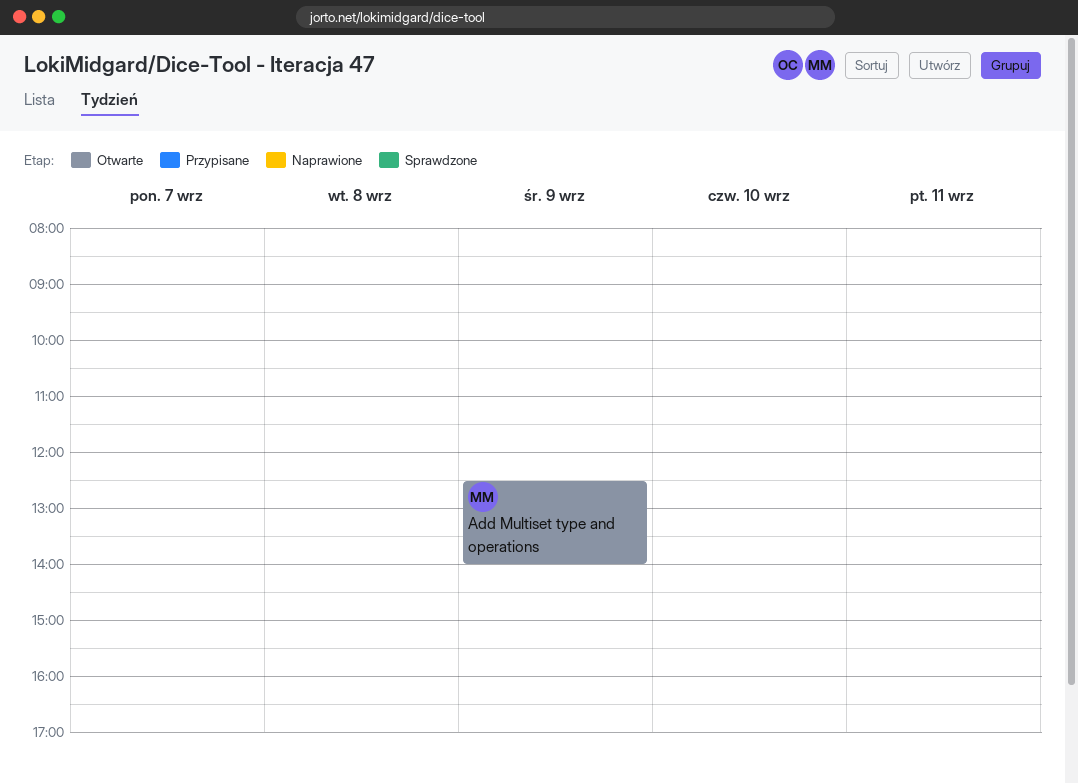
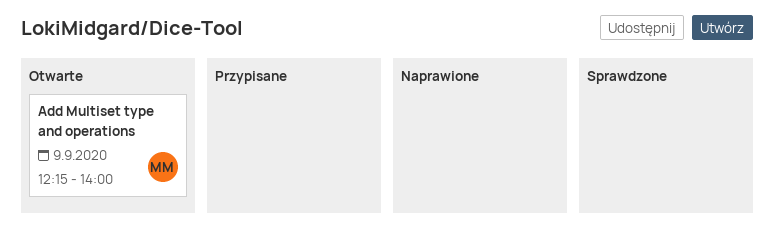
Add Multiset type and operations, begins: 12:30 -> 12:15

